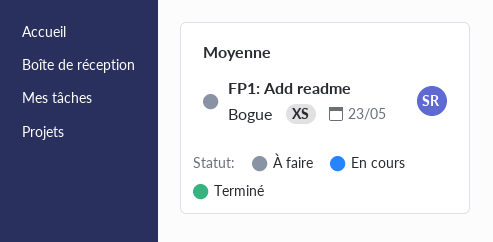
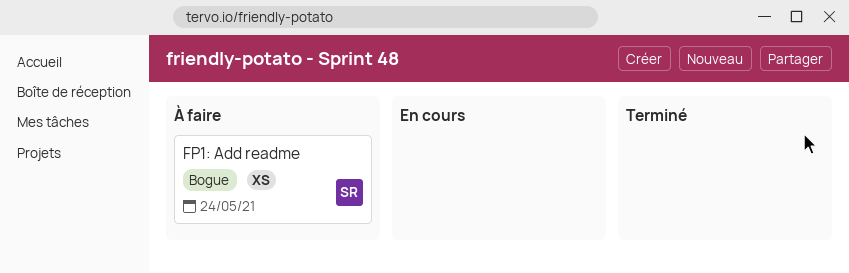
FP1: Add readme, due: May 23 -> May 24

